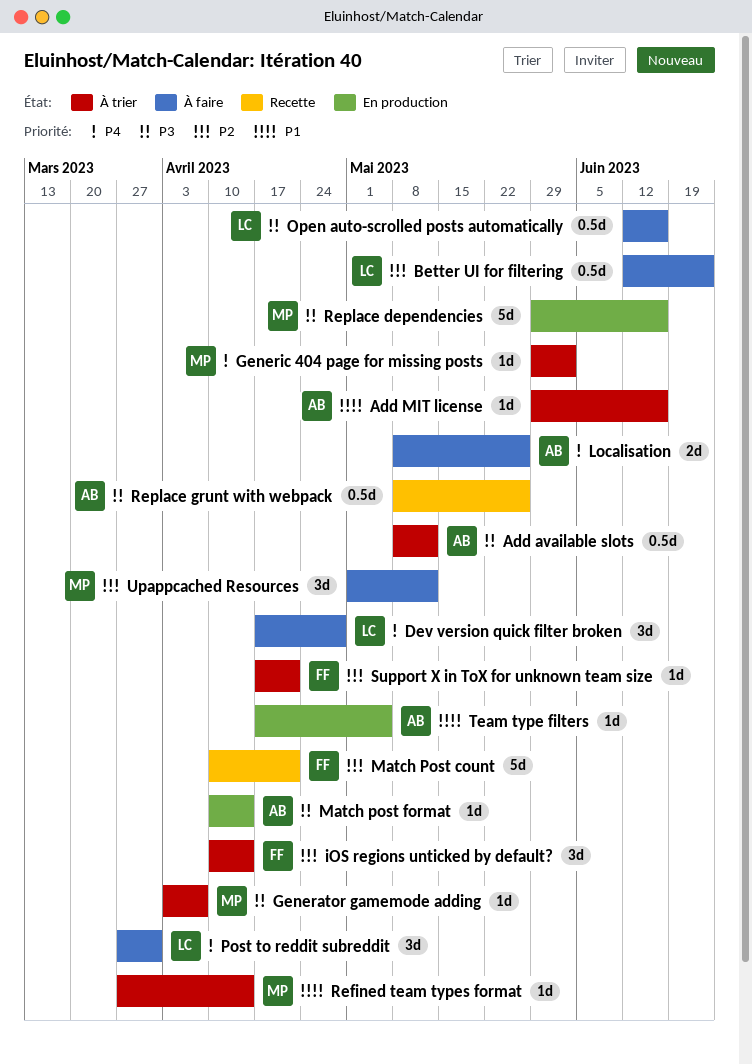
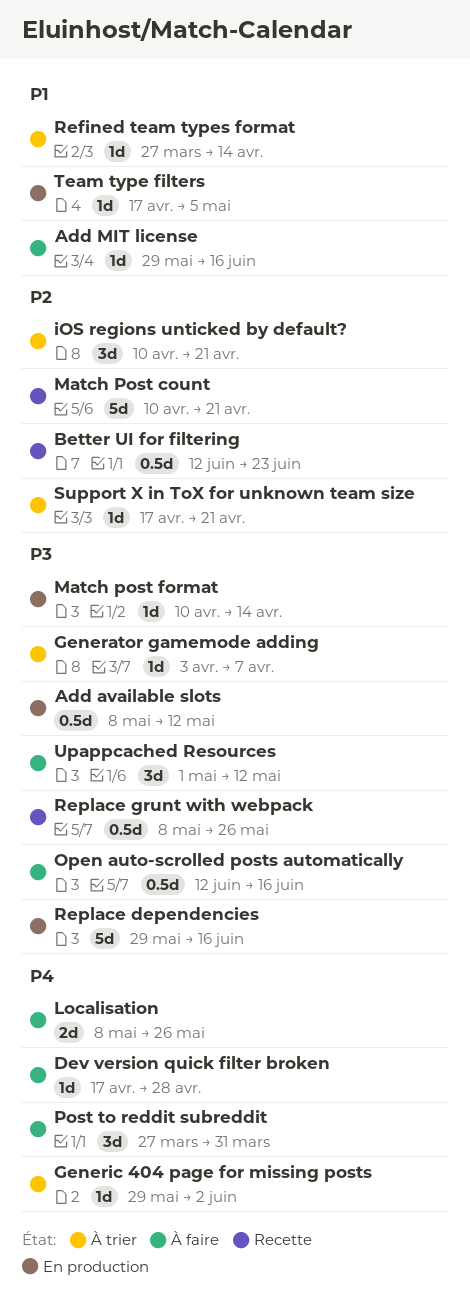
Add available slots, status: À trier -> En production
Add MIT license, status: À trier -> À faire
Better UI for filtering, status: À faire -> Recette
Dev version quick filter broken, estimate: 3d -> 1d
iOS regions unticked by default?, due: Apr 14 -> Apr 21
Upappcached Resources, priority: P2 -> P3

